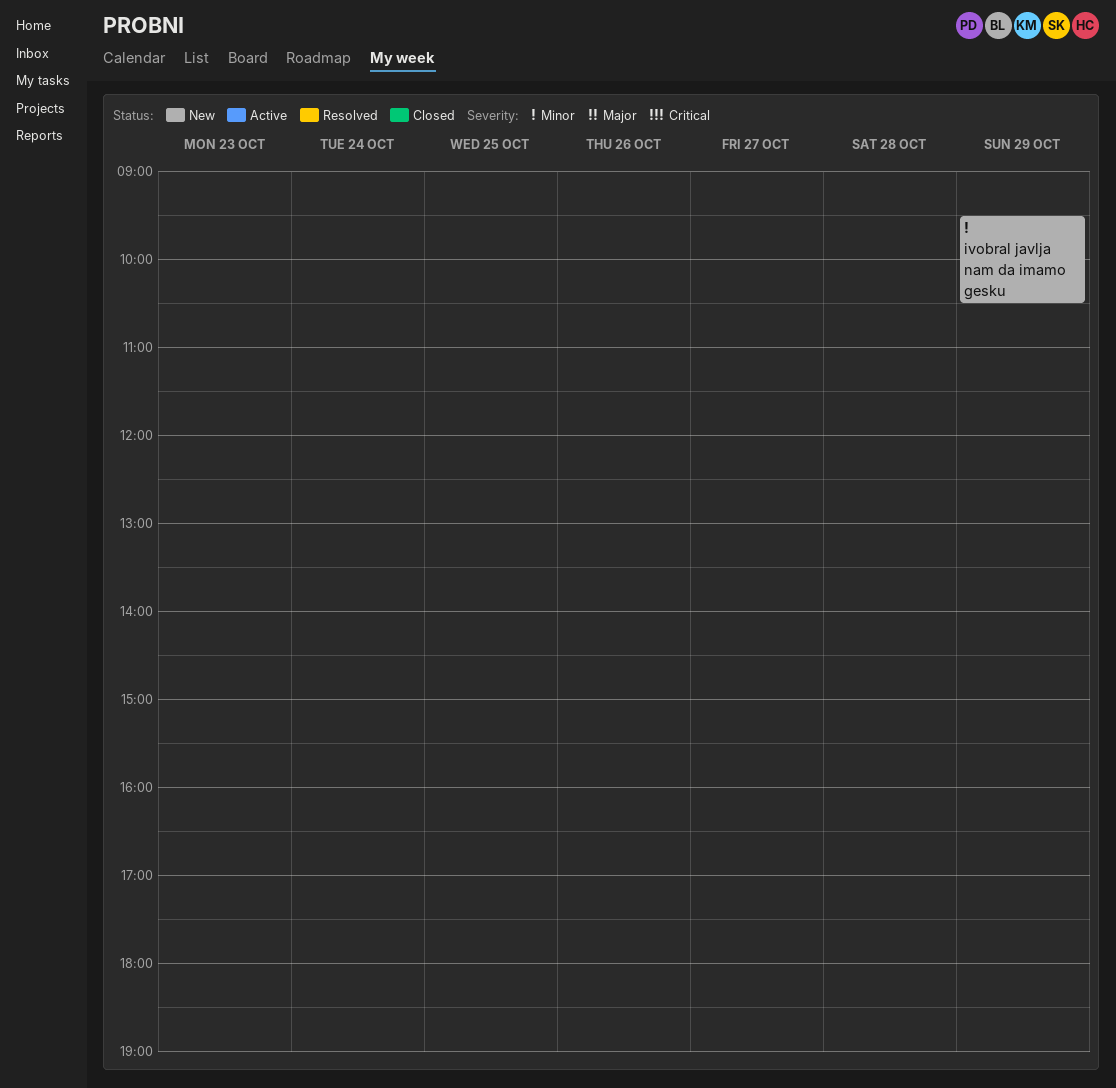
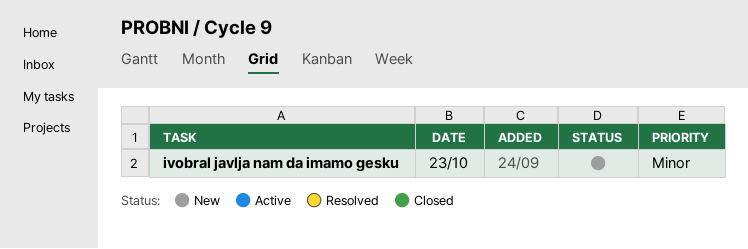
ivobral javlja nam da imamo gesku, day: Oct 29 -> Oct 23

